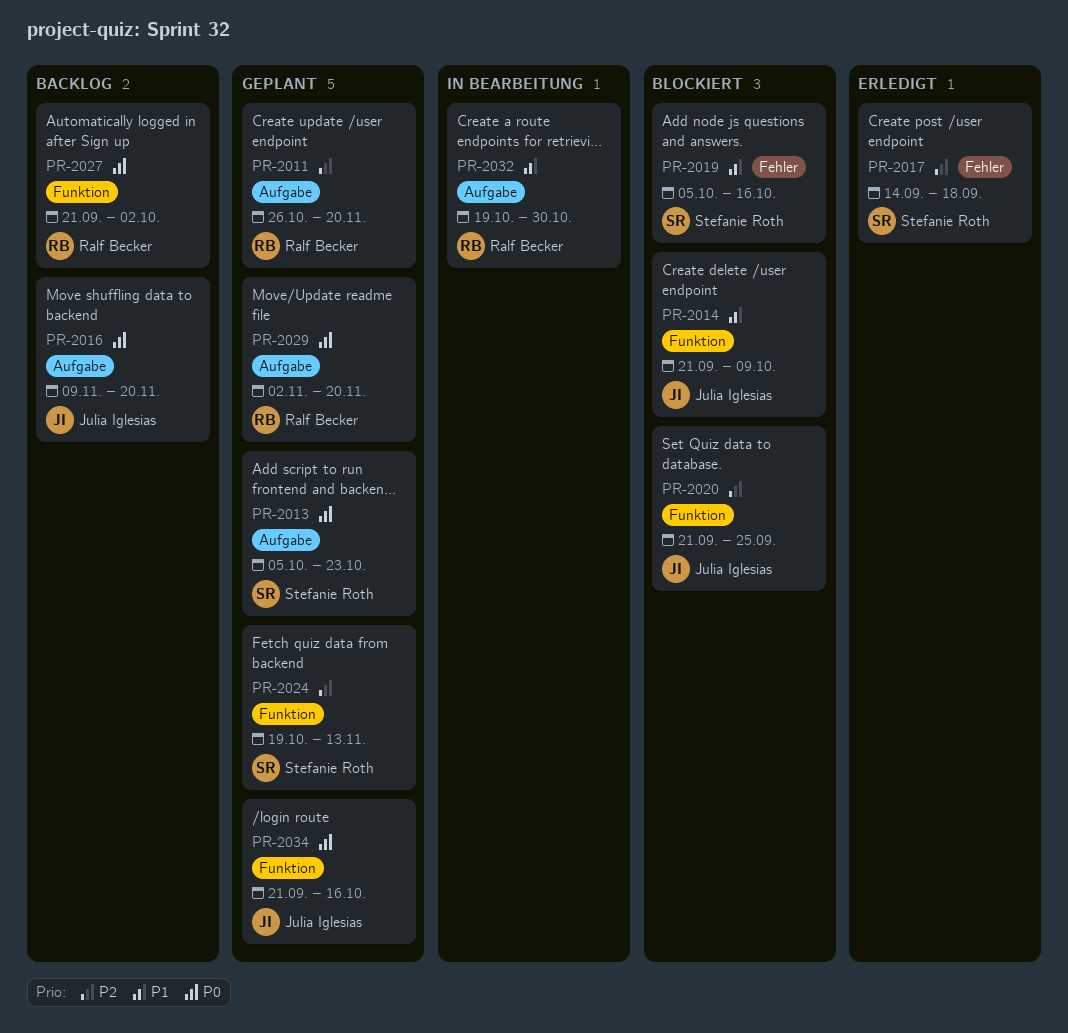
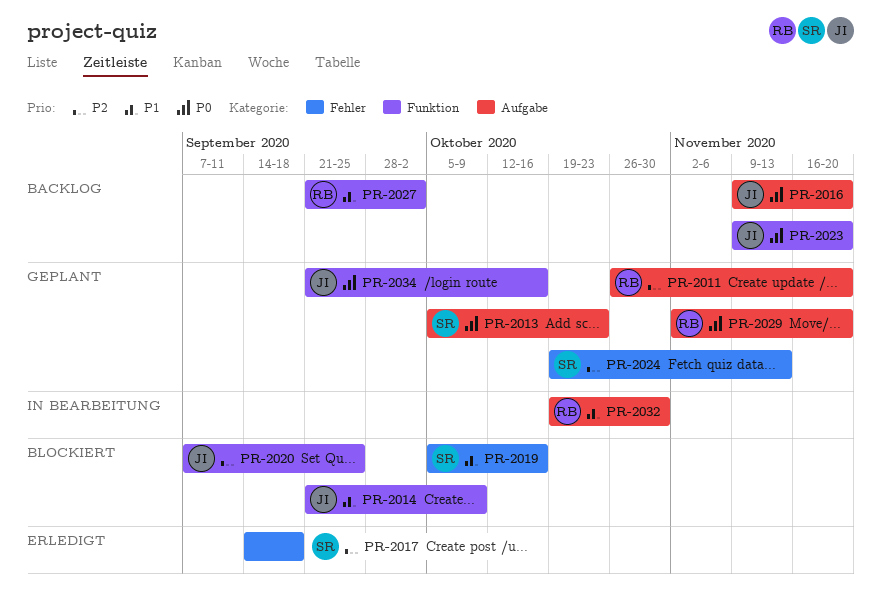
PR-2020, start: Sep 21 -> Sep 7
PR-2023: none -> present
PR-2024, label: Funktion -> Fehler
PR-2027, priority: P0 -> P1

